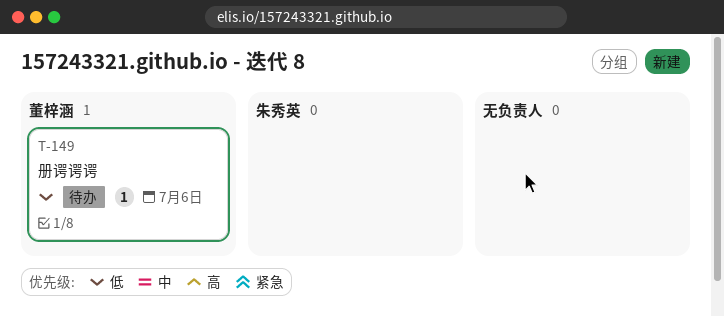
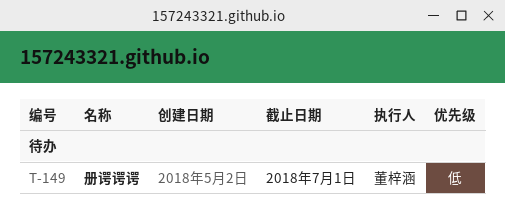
T-149, due: Jul 6 -> Jul 1

